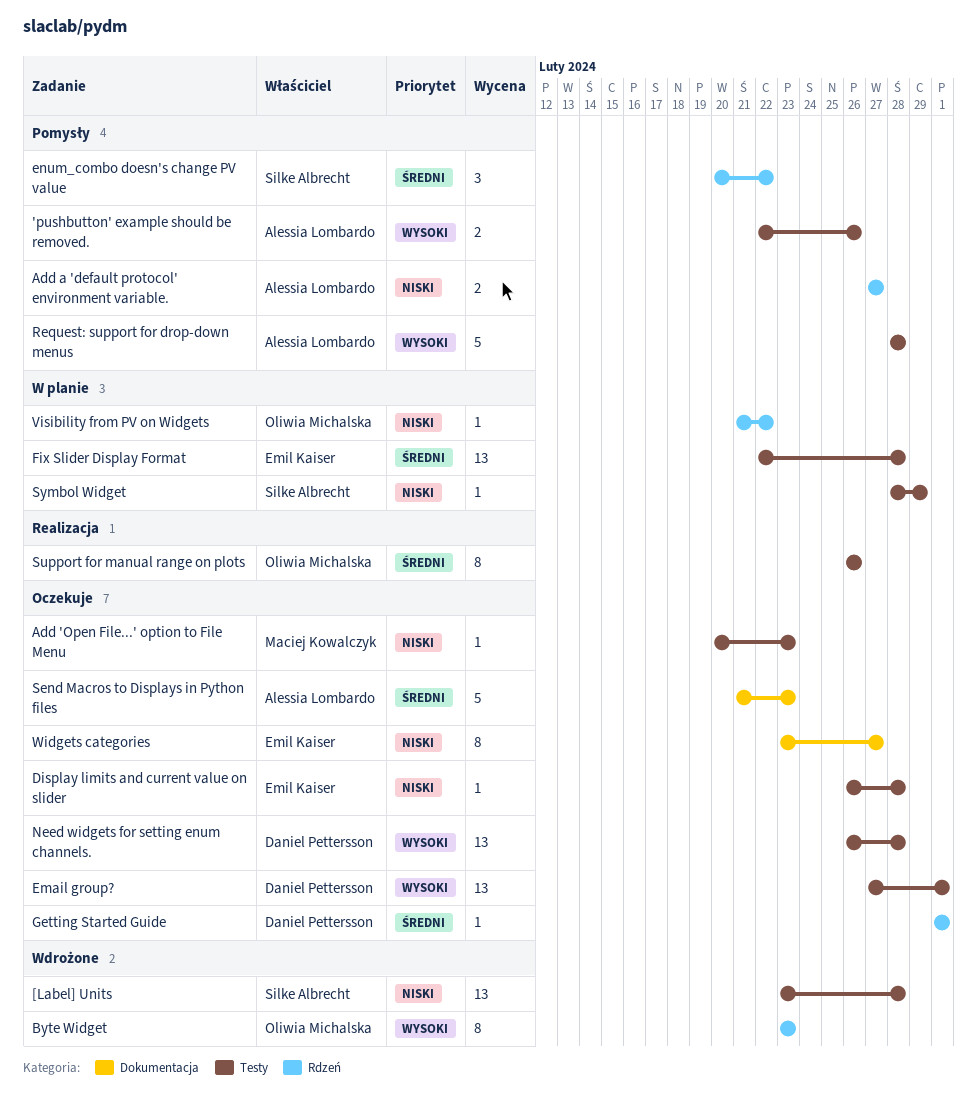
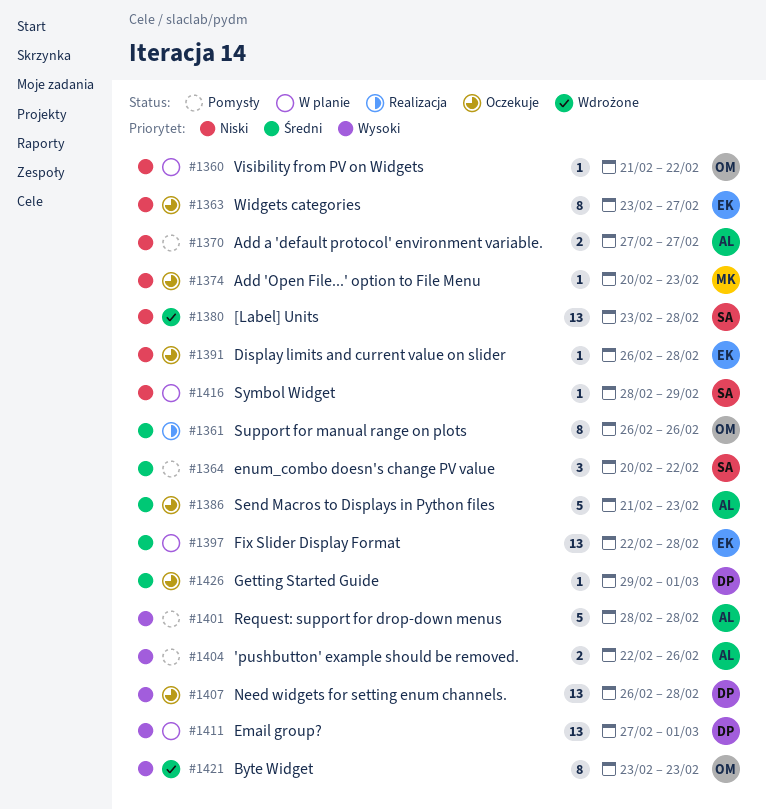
Email group?, status: Oczekuje -> W planie
Getting Started Guide, start: Mar 1 -> Feb 29

